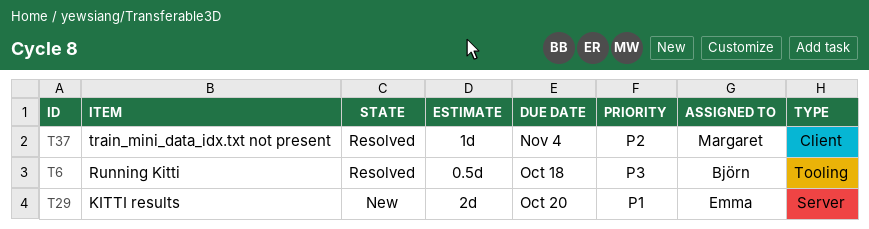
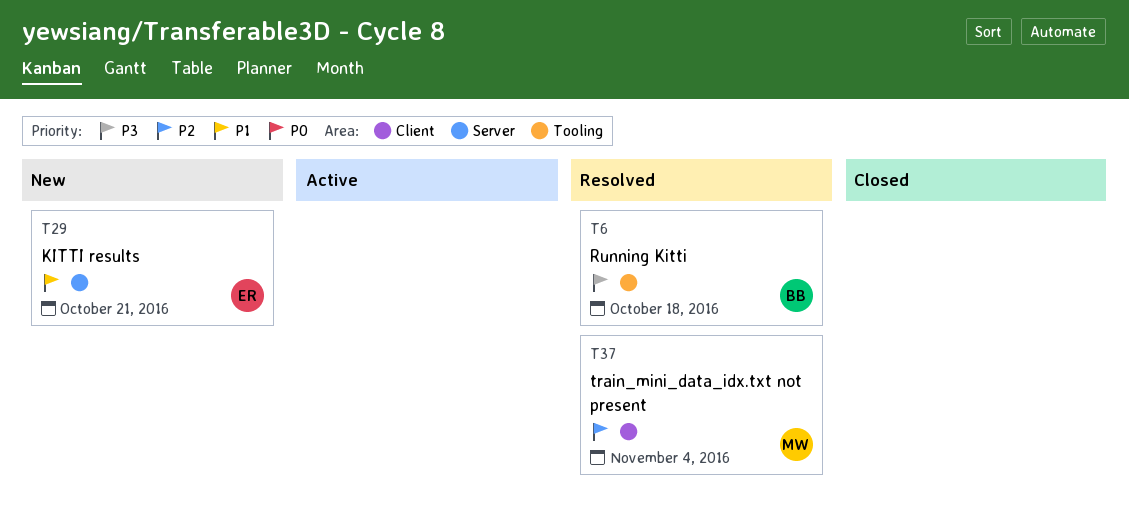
T29, due: Oct 20 -> Oct 21

